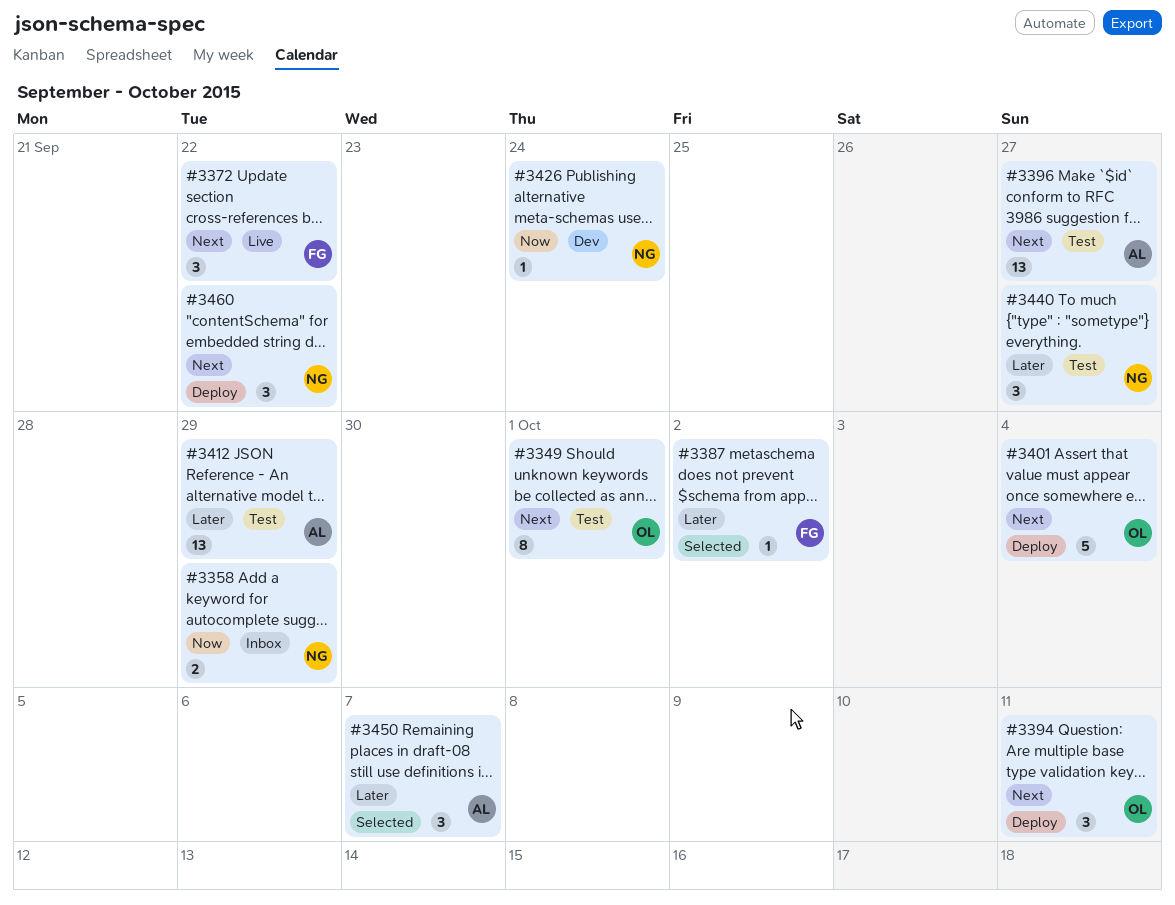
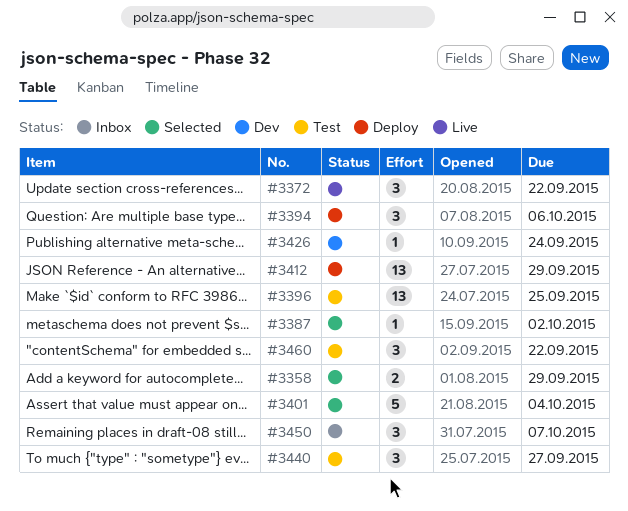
#3349: present -> none
#3358, status: Inbox -> Selected
#3394, due: Oct 11 -> Oct 6
#3396, due: Sep 27 -> Sep 25
#3401, status: Deploy -> Selected
#3412, status: Test -> Deploy
#3450, status: Selected -> Inbox
#3460, status: Deploy -> Test

